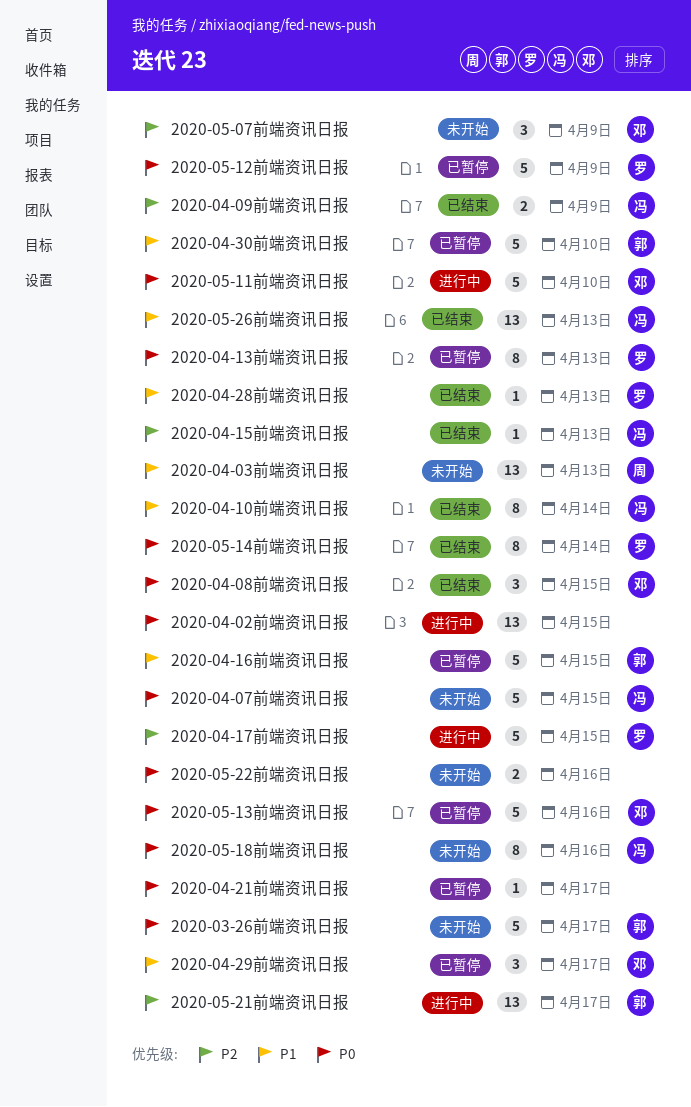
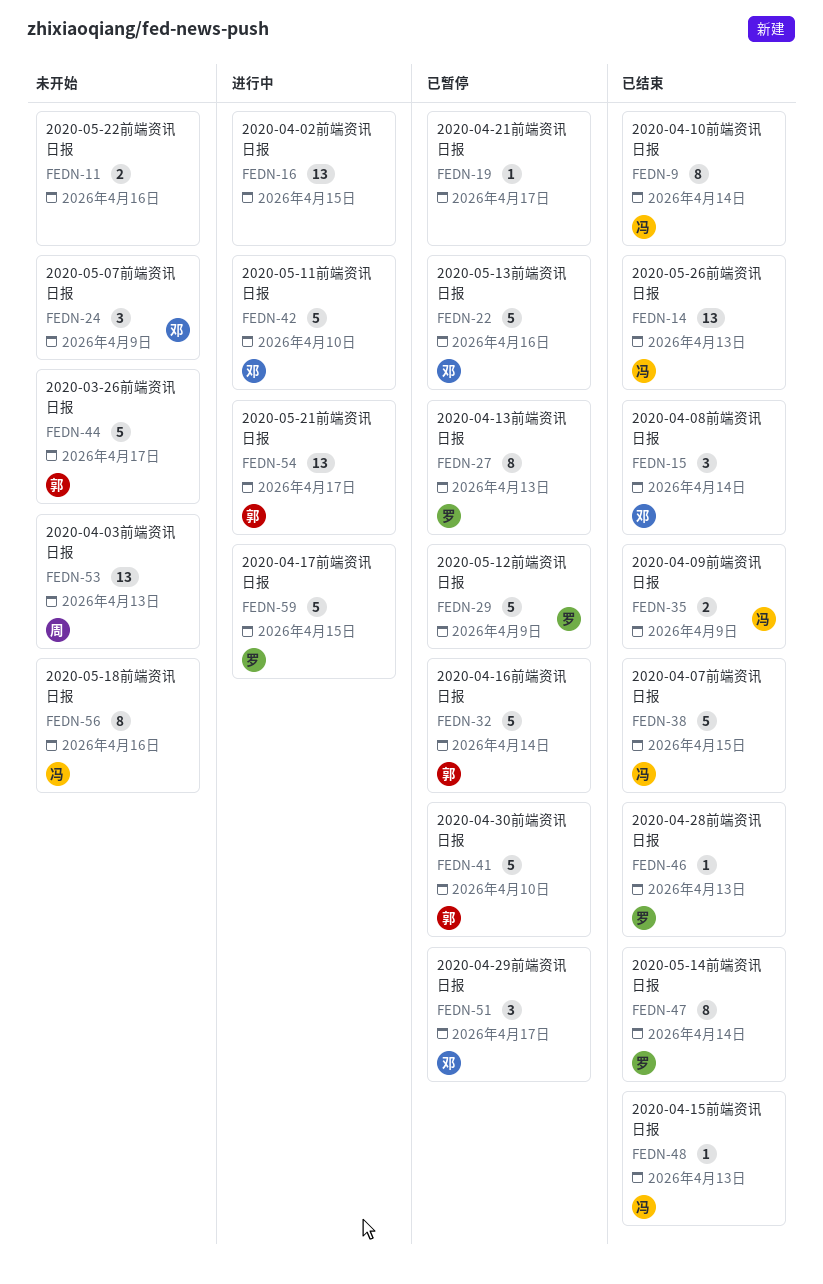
2020-04-07前端资讯日报, status: 未开始 -> 已结束
2020-04-08前端资讯日报, due: Apr 15 -> Apr 14
2020-04-16前端资讯日报, due: Apr 15 -> Apr 14

